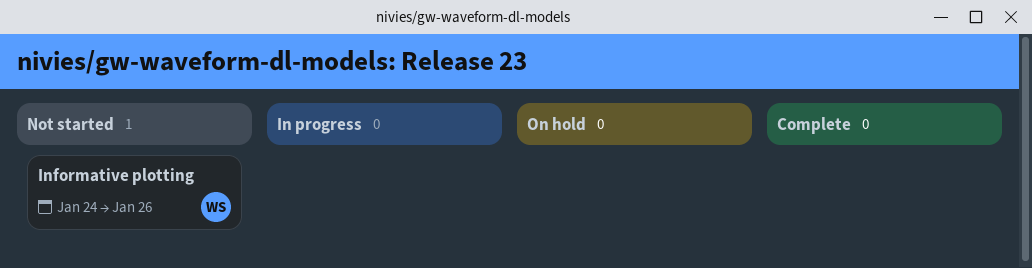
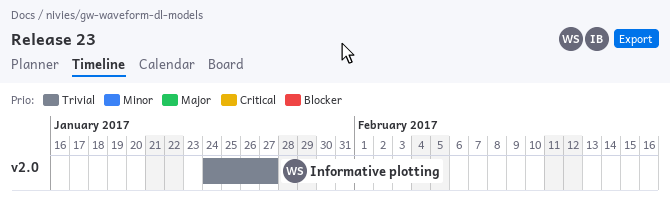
Informative plotting, due: Jan 26 -> Jan 27

